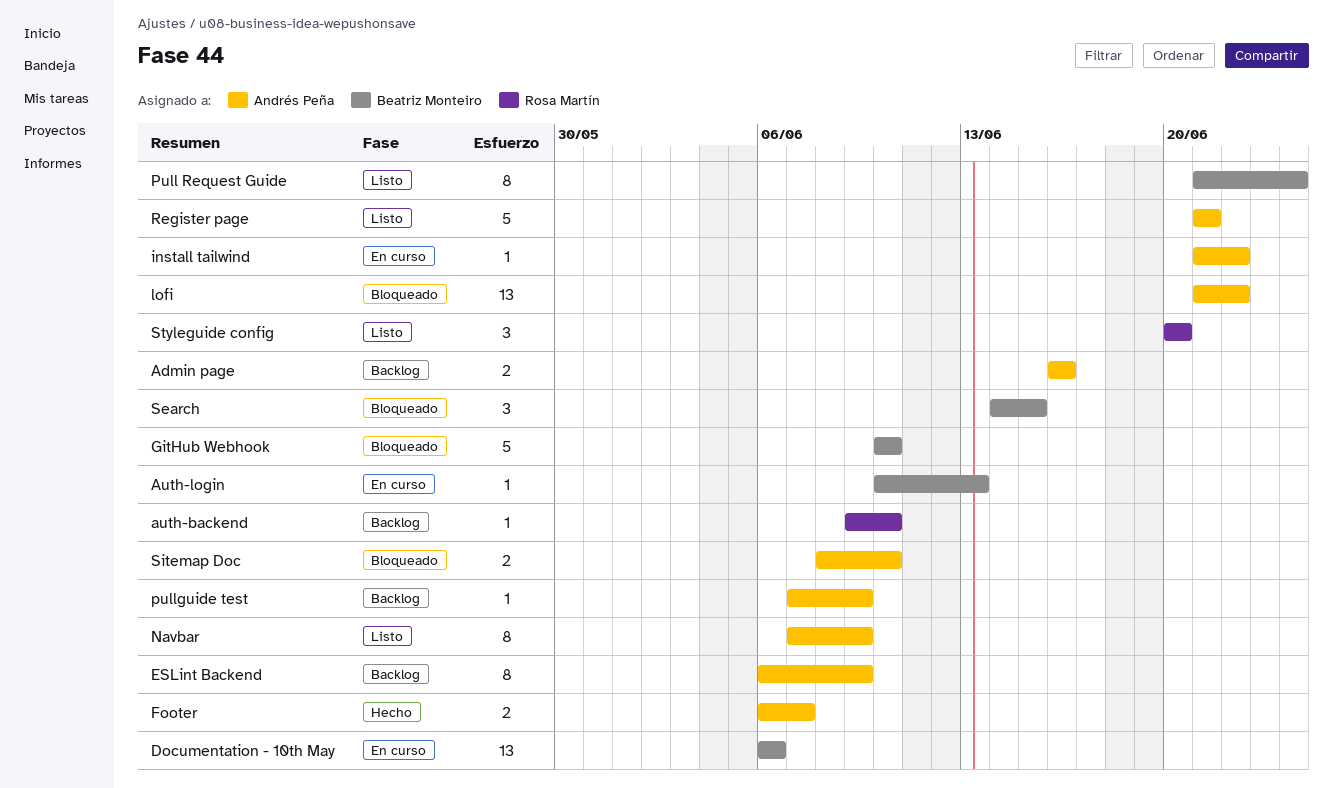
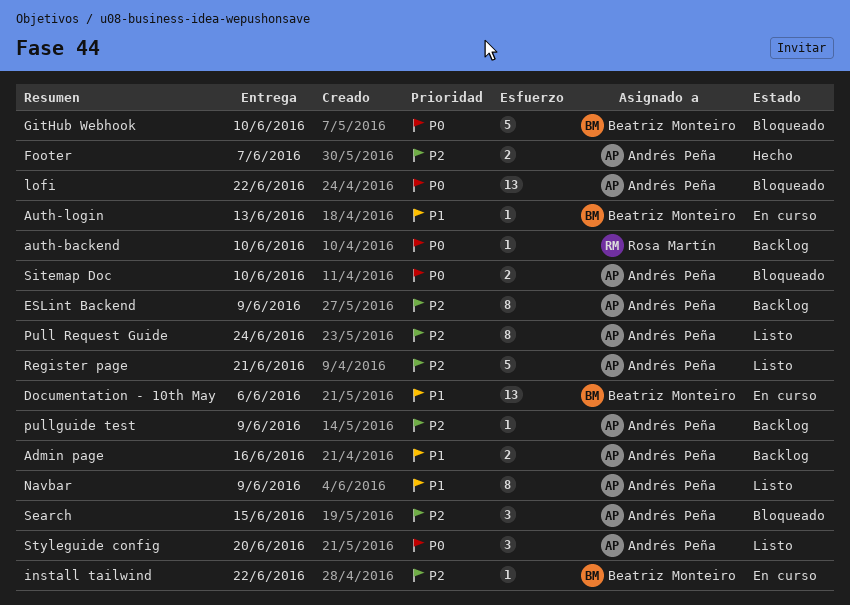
install tailwind, owner: Andrés Peña -> Beatriz Monteiro
Pull Request Guide, owner: Beatriz Monteiro -> Andrés Peña
Search, owner: Beatriz Monteiro -> Andrés Peña
Styleguide config, owner: Rosa Martín -> Andrés Peña

